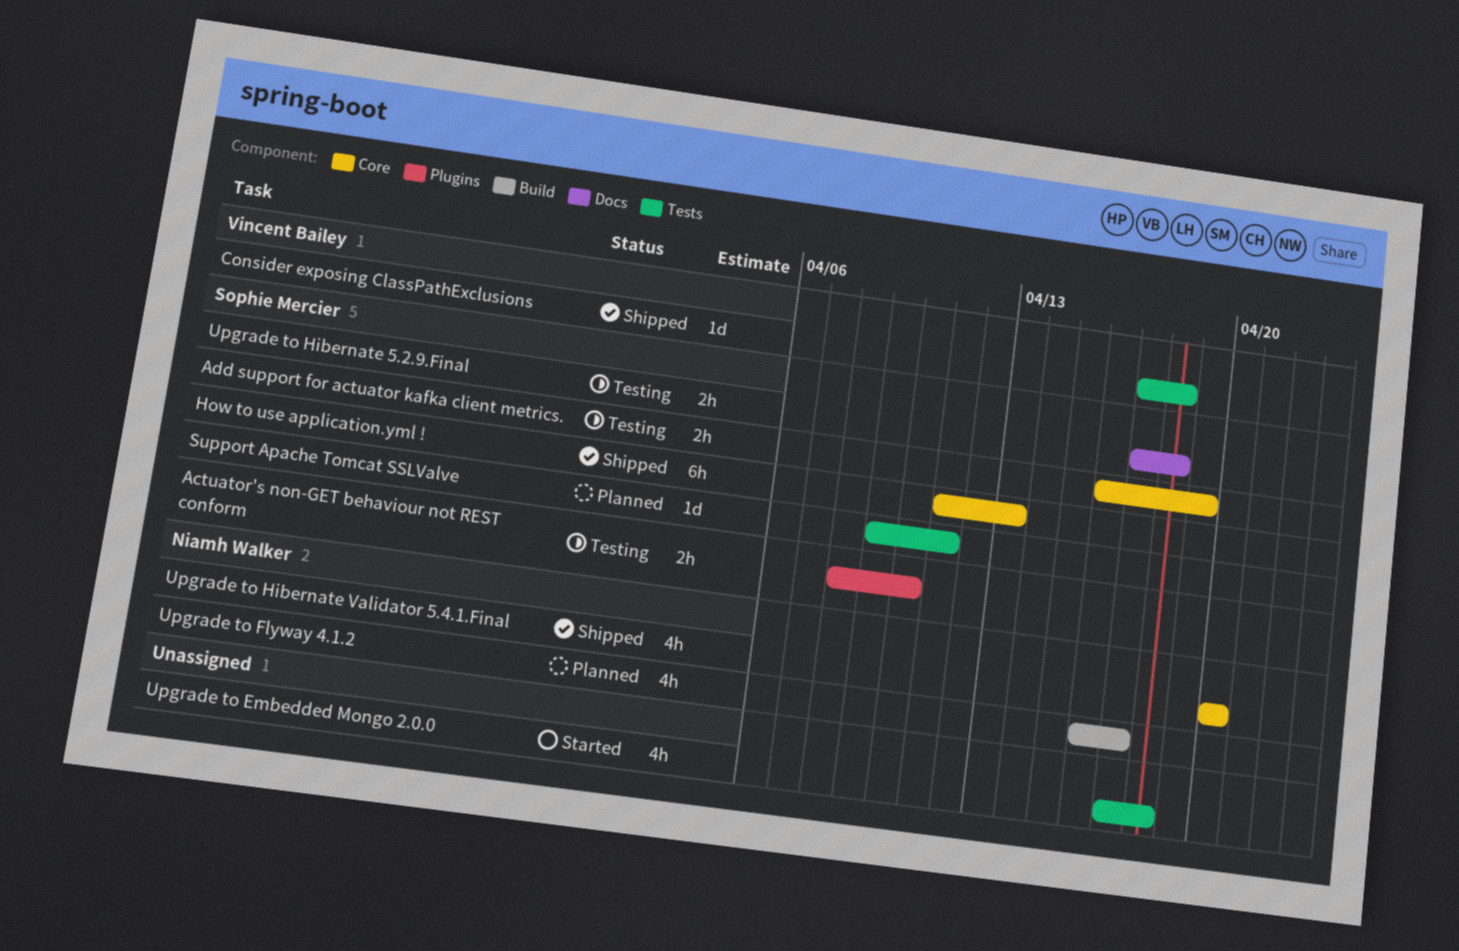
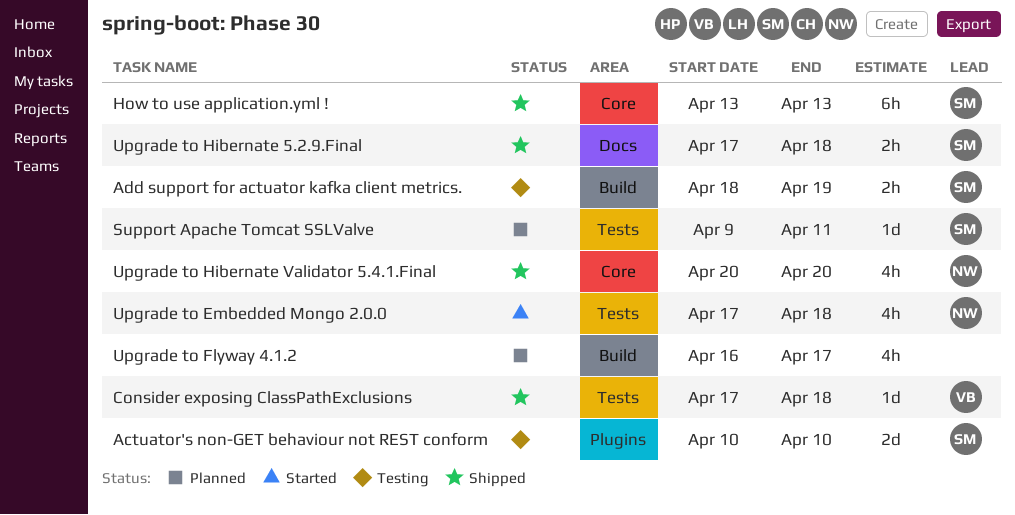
Actuator's non-GET behaviour not REST conform, estimate: 2h -> 2d
Actuator's non-GET behaviour not REST conform, start: Apr 8 -> Apr 10
Add support for actuator kafka client metrics., label: Core -> Build
Add support for actuator kafka client metrics., start: Apr 16 -> Apr 18
How to use application.yml !, start: Apr 11 -> Apr 13
Upgrade to Embedded Mongo 2.0.0, owner: none -> Niamh Walker
Upgrade to Flyway 4.1.2, owner: Niamh Walker -> none
Upgrade to Hibernate 5.2.9.Final, status: Testing -> Shipped

